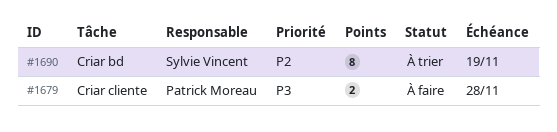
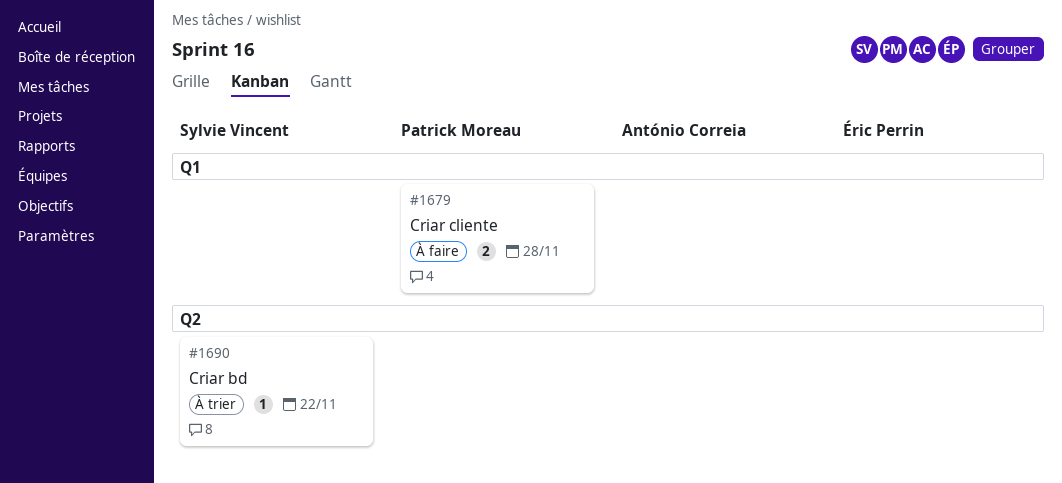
#1690, estimate: 8 -> 1
#1690, due: Nov 19 -> Nov 22

